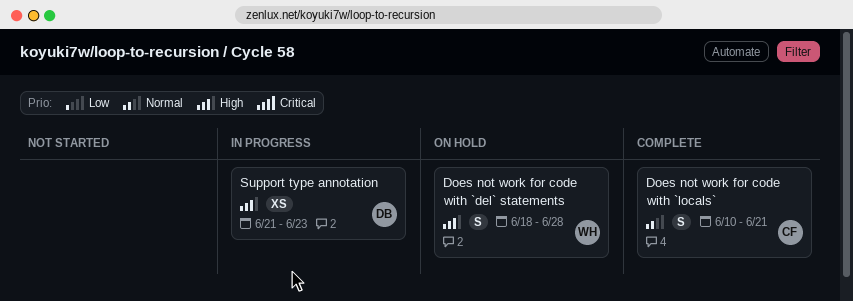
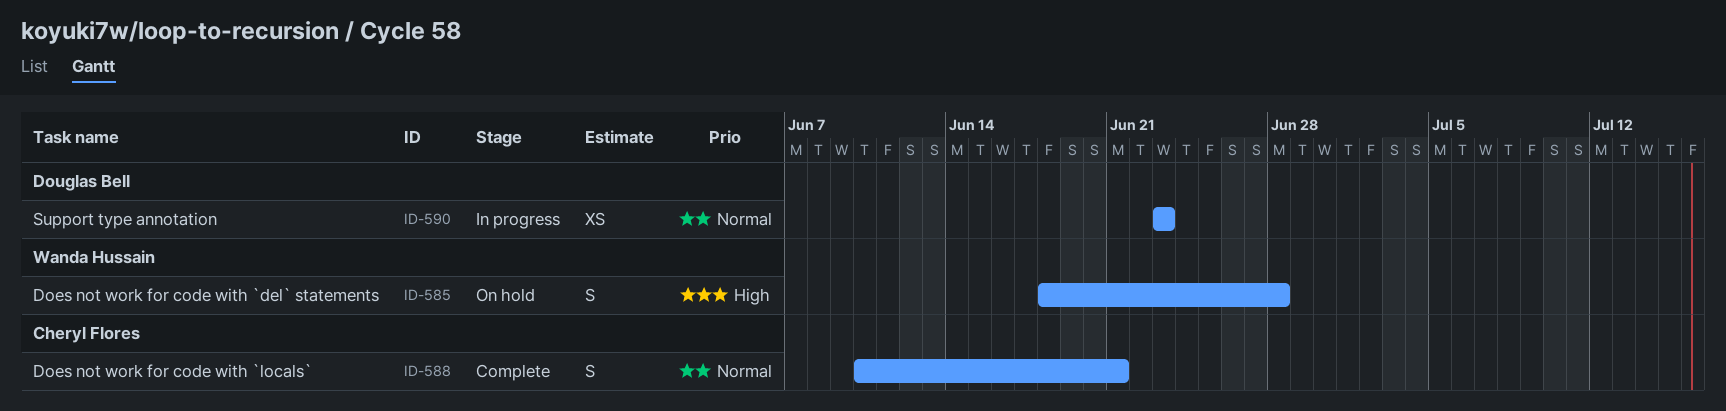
Support type annotation, priority: High -> Normal
Support type annotation, start: Jun 21 -> Jun 23

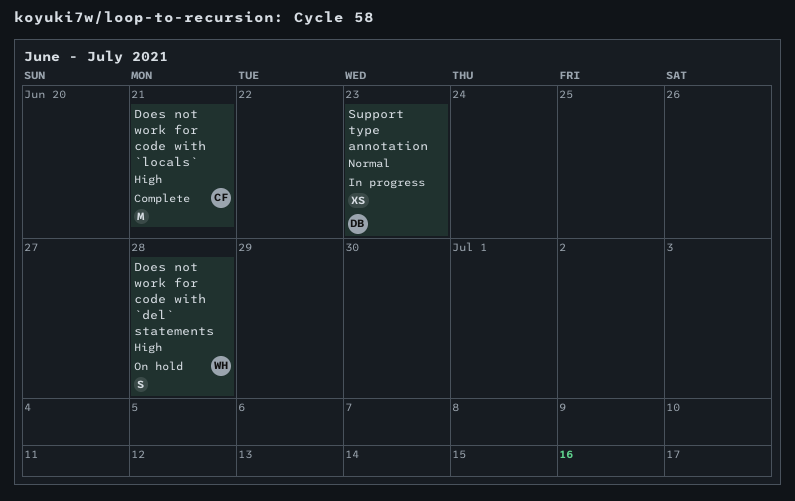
Does not work for code with `locals`, priority: Normal -> High
Does not work for code with `locals`, estimate: S -> M

